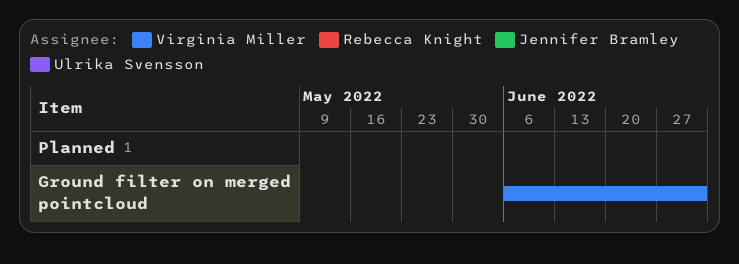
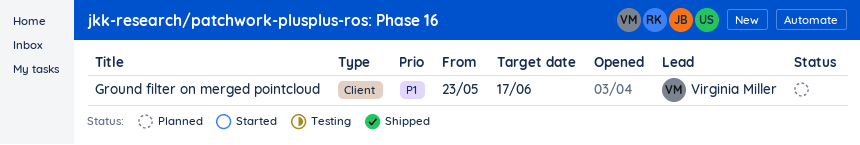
Ground filter on merged pointcloud, start: Jun 6 -> May 23
Ground filter on merged pointcloud, due: Jul 1 -> Jun 17

